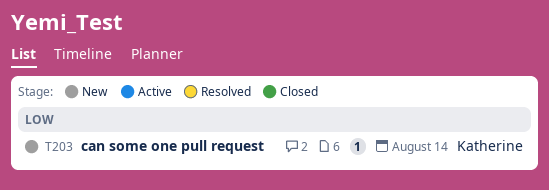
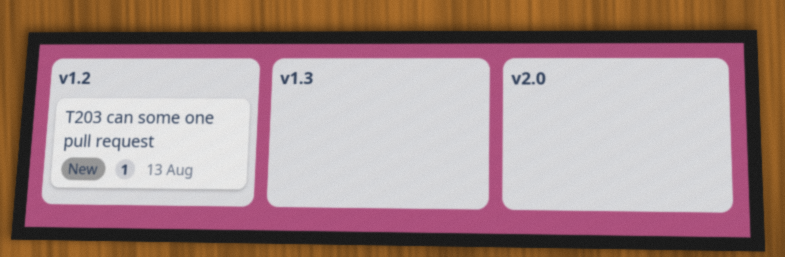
T203, due: Aug 14 -> Aug 13

